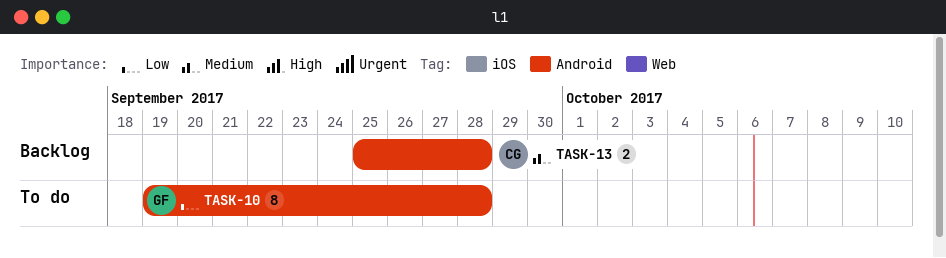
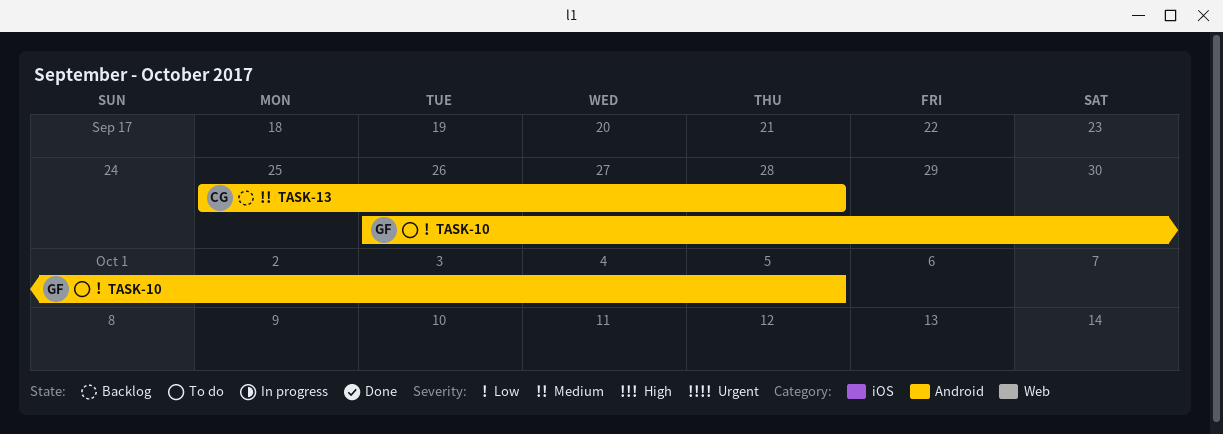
TASK-10, start: Sep 19 -> Sep 26
TASK-10, due: Sep 28 -> Oct 5

